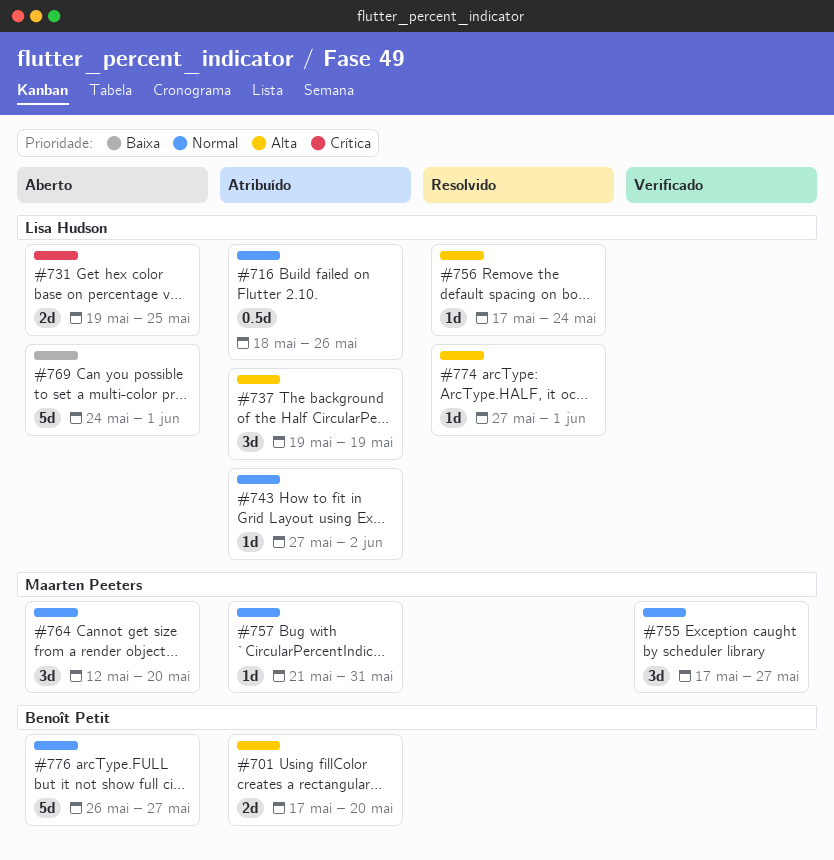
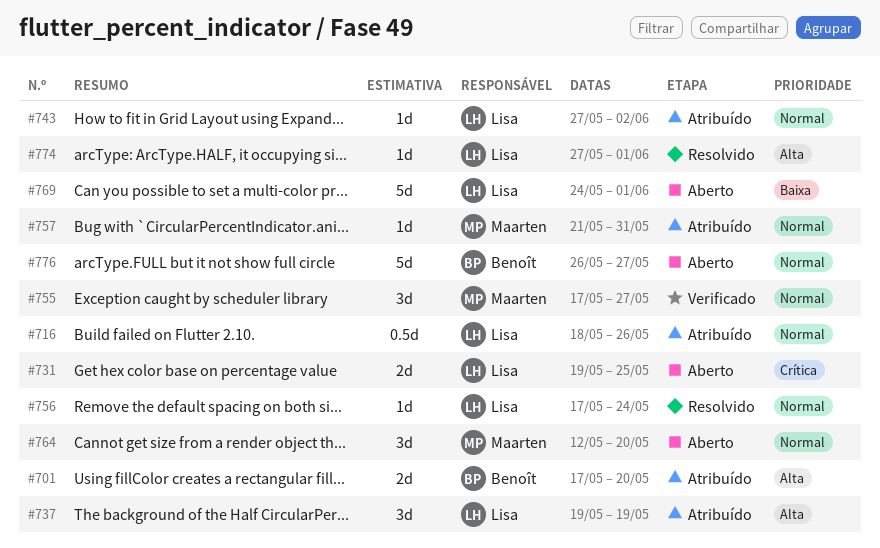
#756, priority: Alta -> Normal

